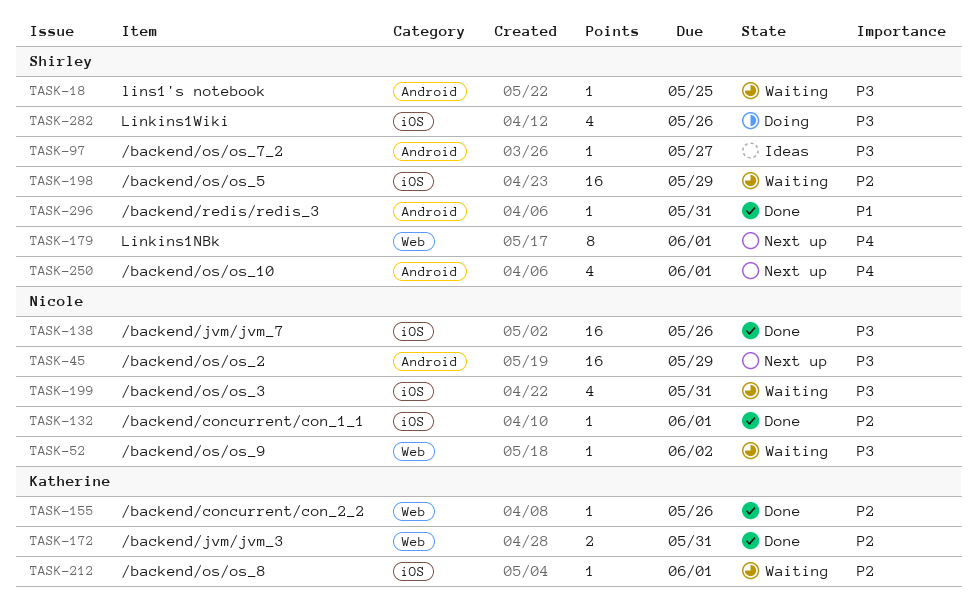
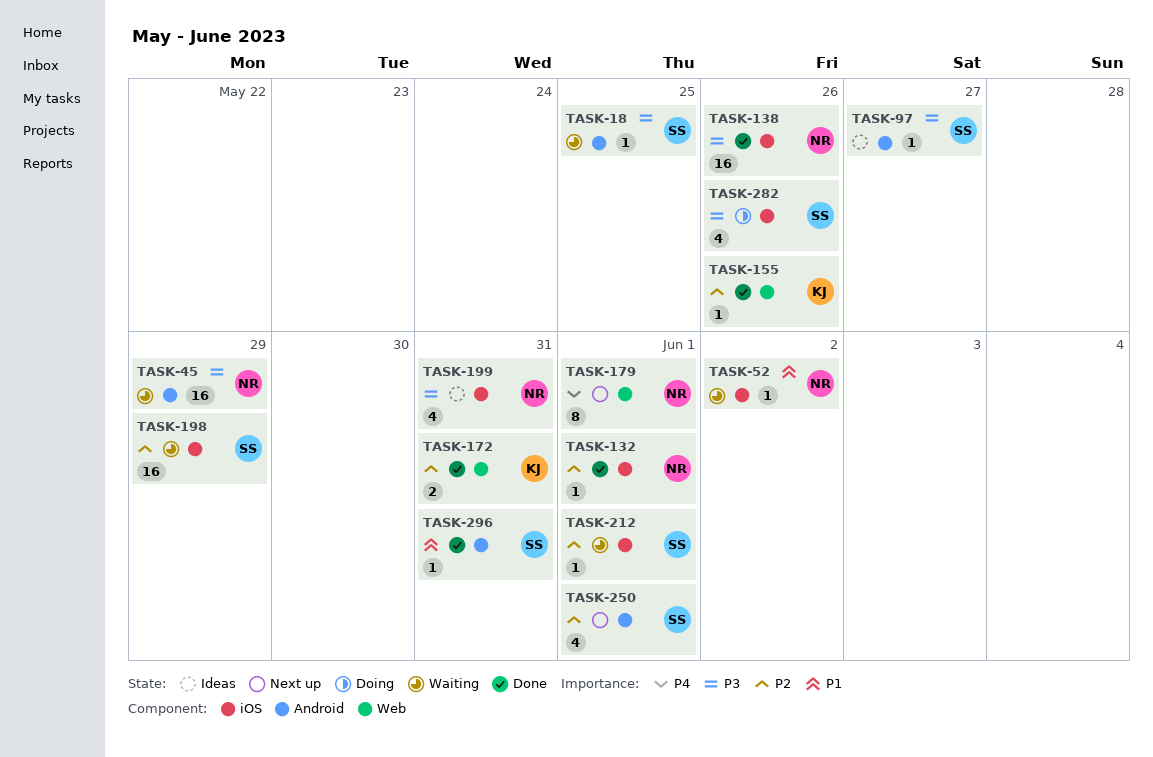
TASK-45, status: Next up -> Waiting
TASK-52, priority: P3 -> P1
TASK-52, label: Web -> iOS
TASK-179, owner: Shirley -> Nicole
TASK-199, status: Waiting -> Ideas
TASK-212, owner: Katherine -> Shirley
TASK-250, priority: P4 -> P2

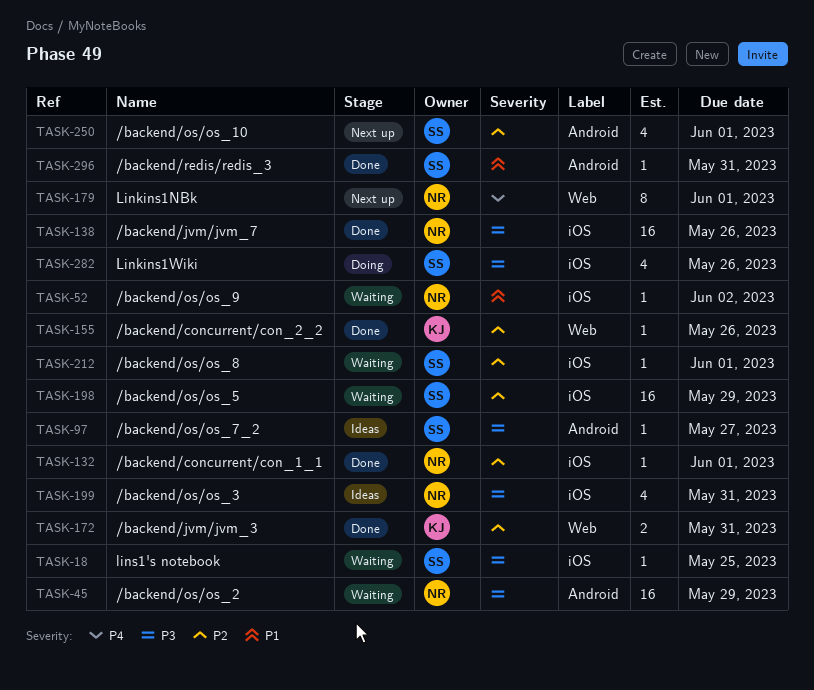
TASK-18, label: Android -> iOS

